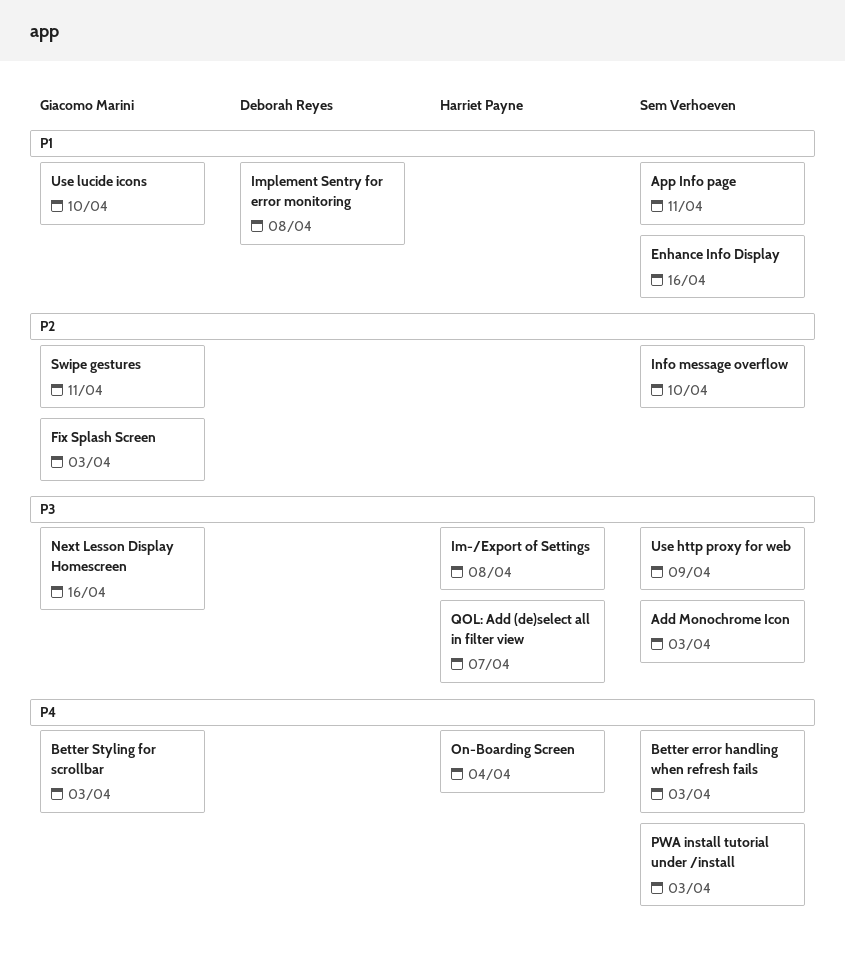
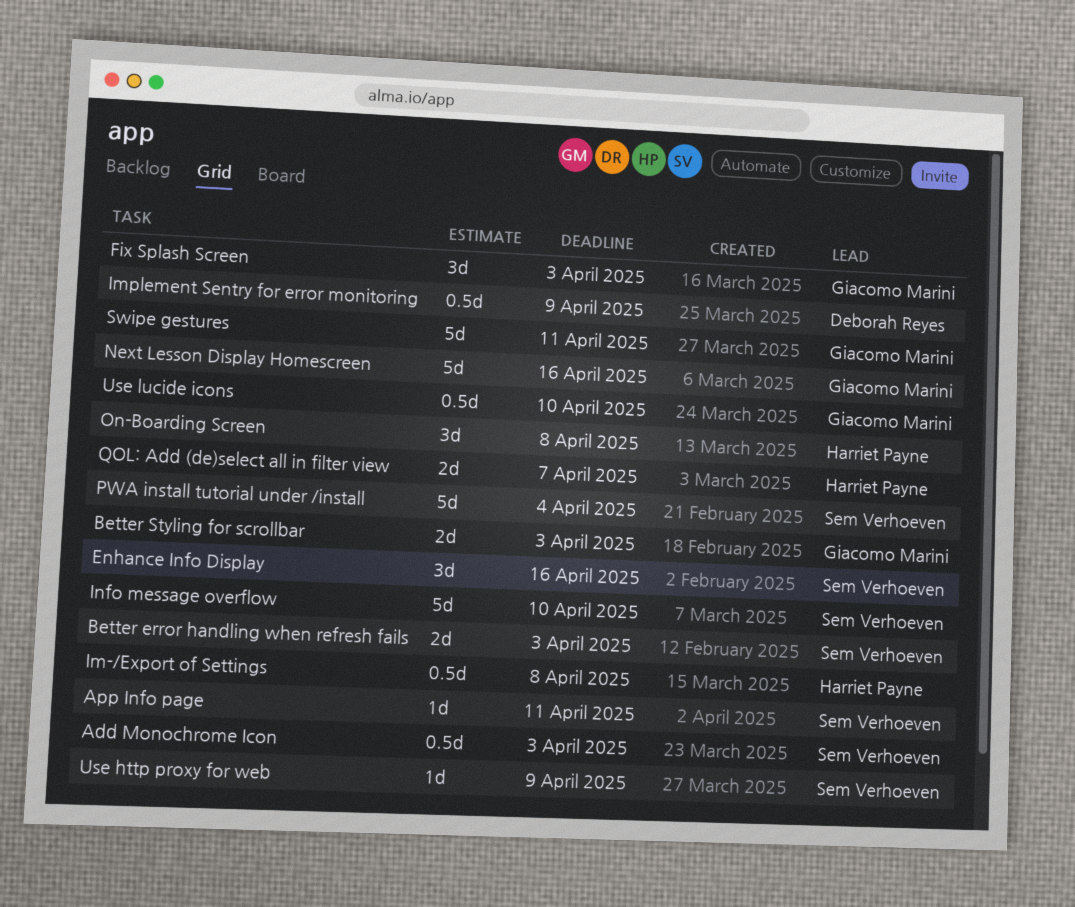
Implement Sentry for error monitoring, due: Apr 8 -> Apr 9
On-Boarding Screen, due: Apr 4 -> Apr 8
PWA install tutorial under /install, due: Apr 3 -> Apr 4

